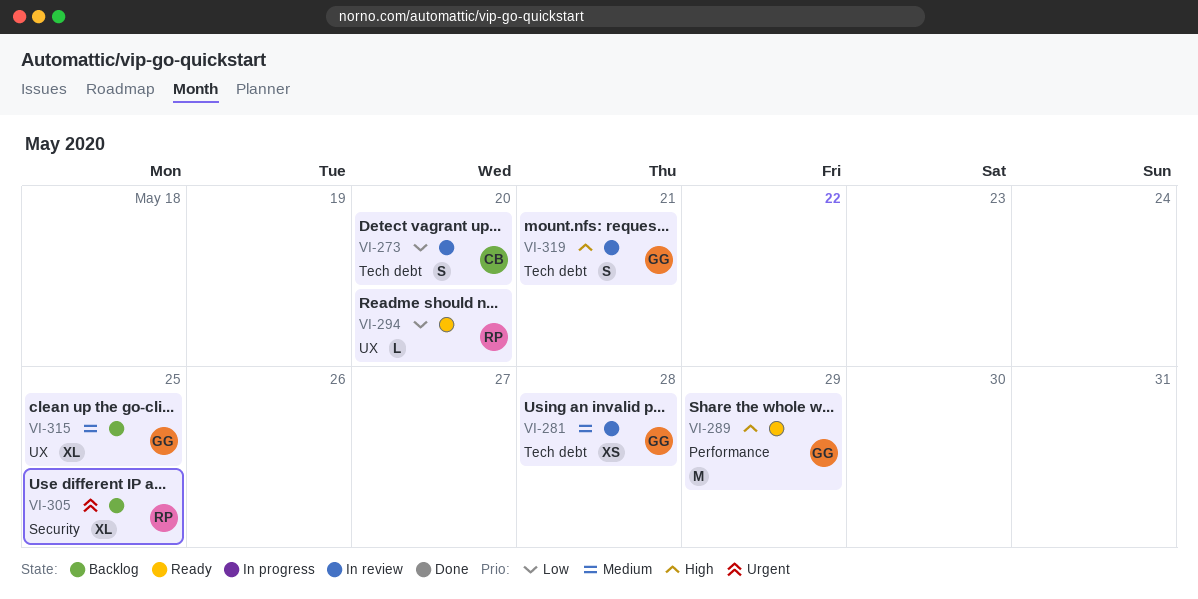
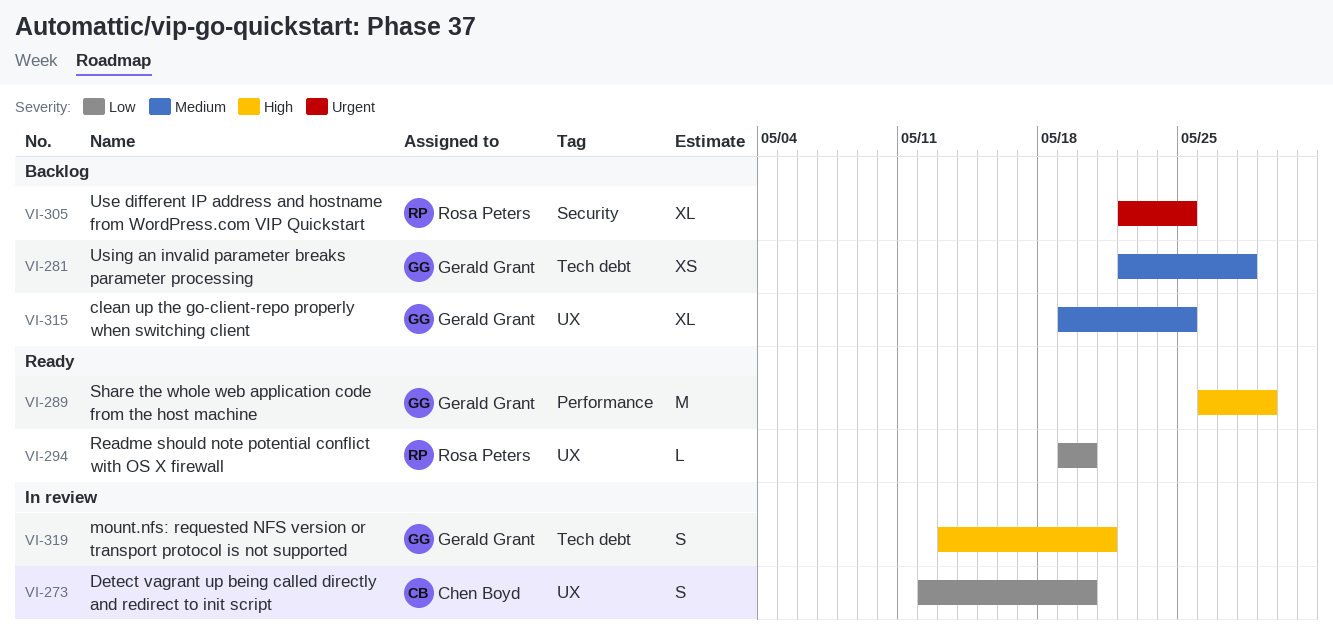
VI-273, label: Tech debt -> UX
VI-281, status: In review -> Backlog

